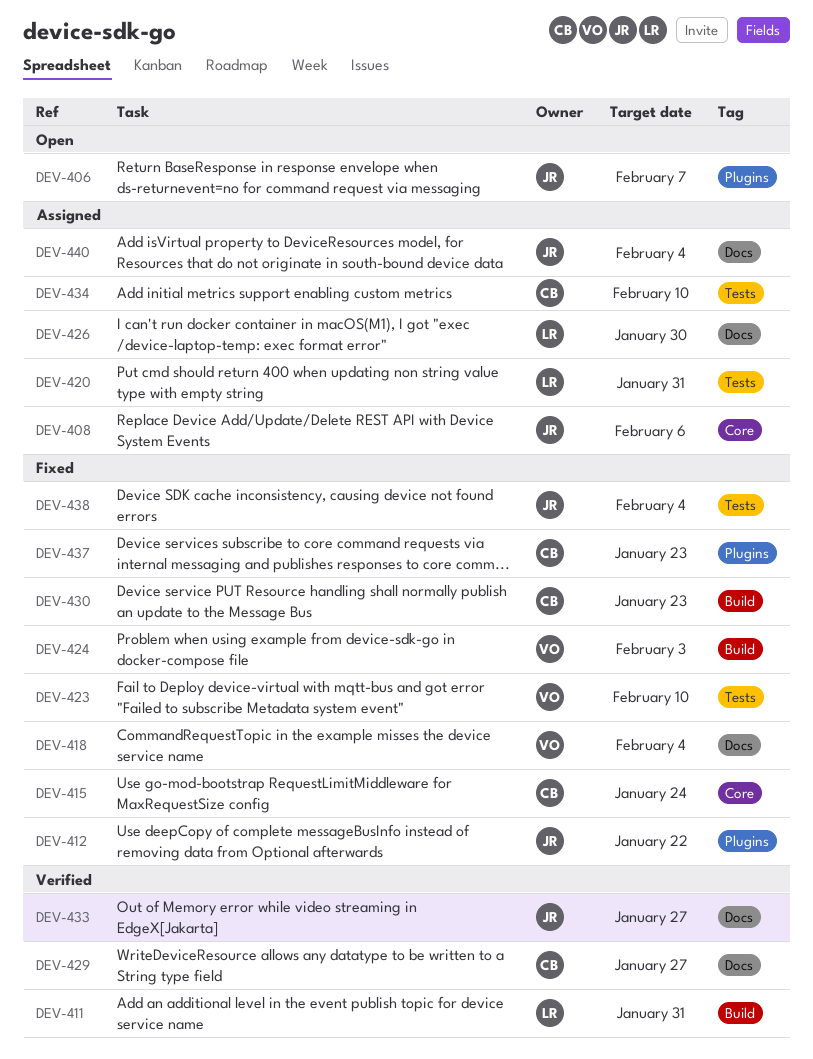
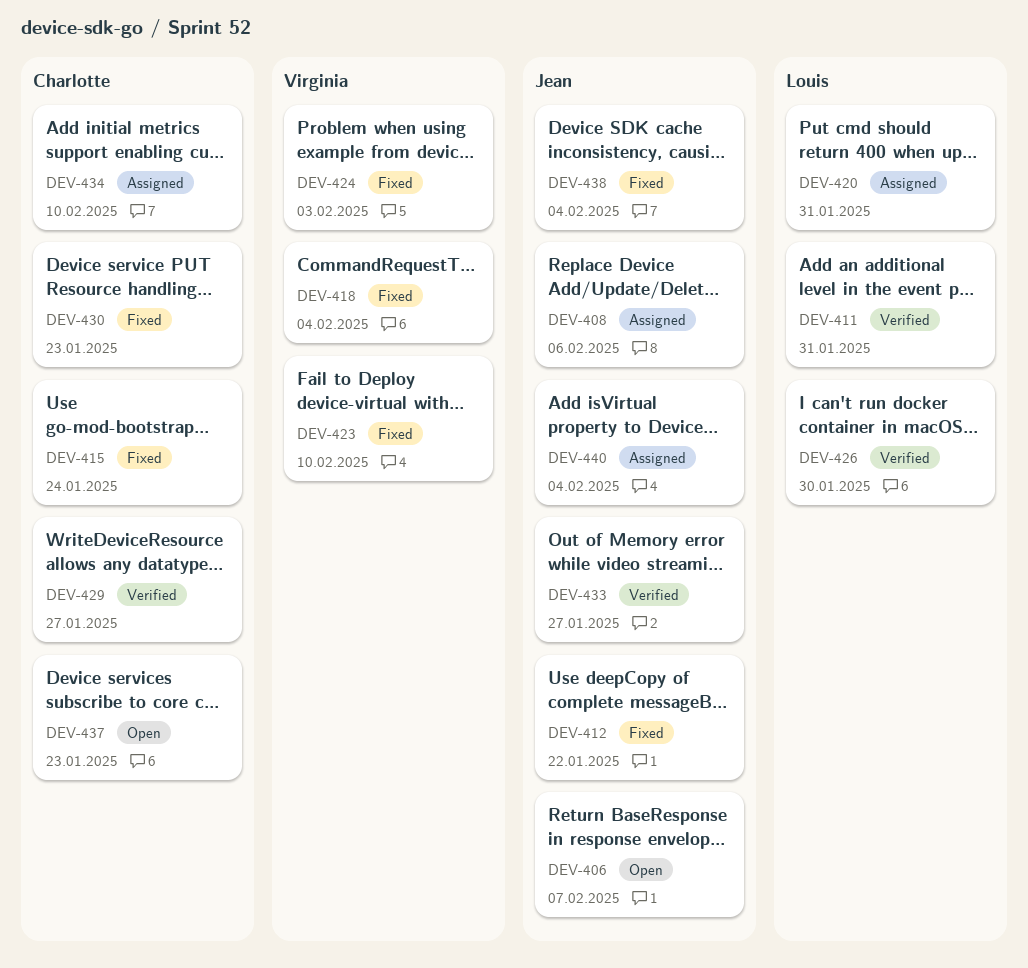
DEV-426, status: Assigned -> Verified
DEV-437, status: Fixed -> Open

